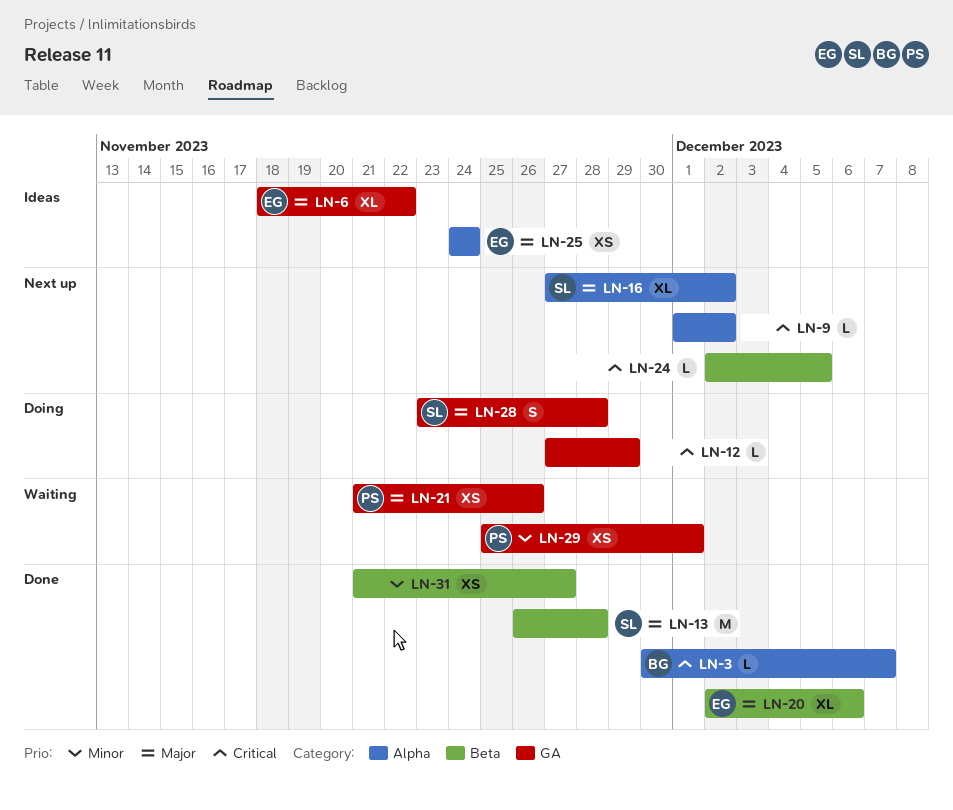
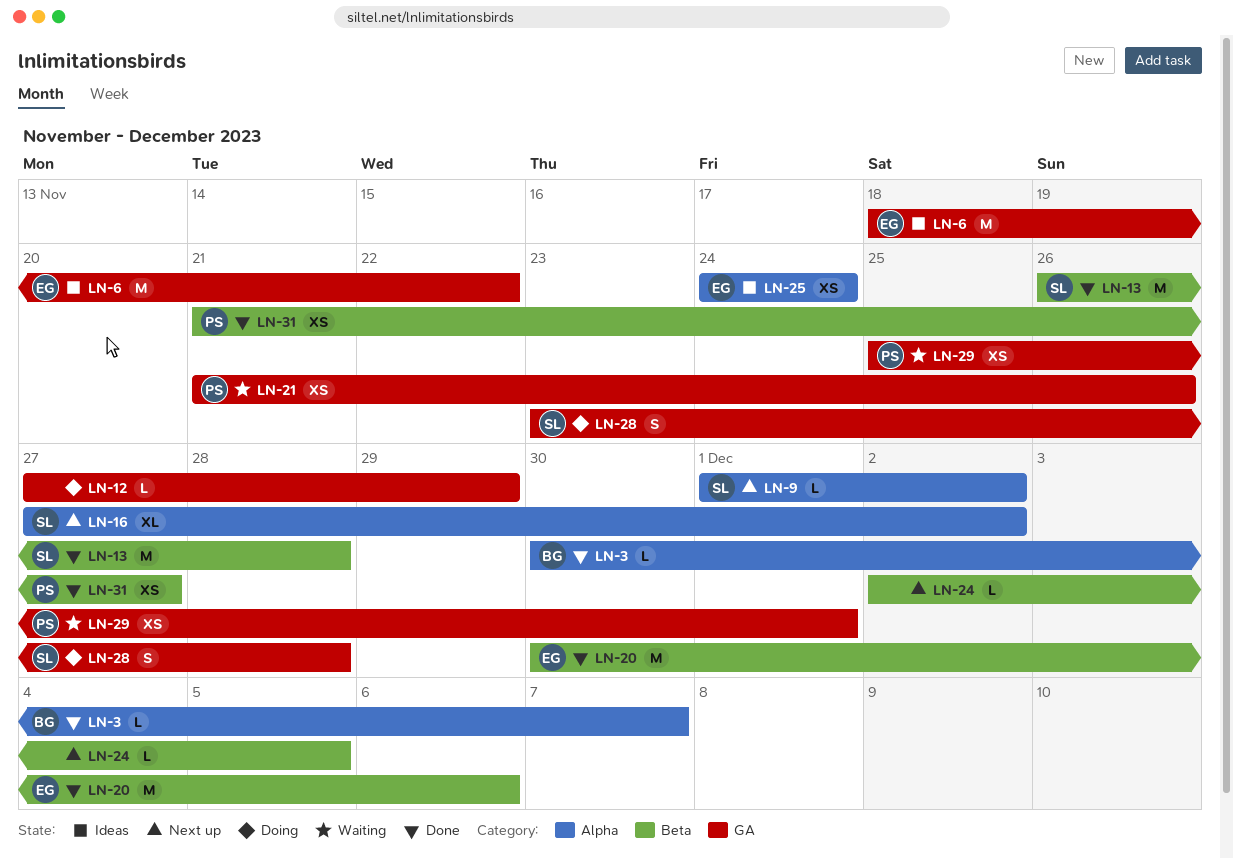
LN-6, estimate: XL -> M
LN-9, owner: none -> SL
LN-20, estimate: XL -> M
LN-20, start: Dec 2 -> Nov 30
LN-31, owner: none -> PS

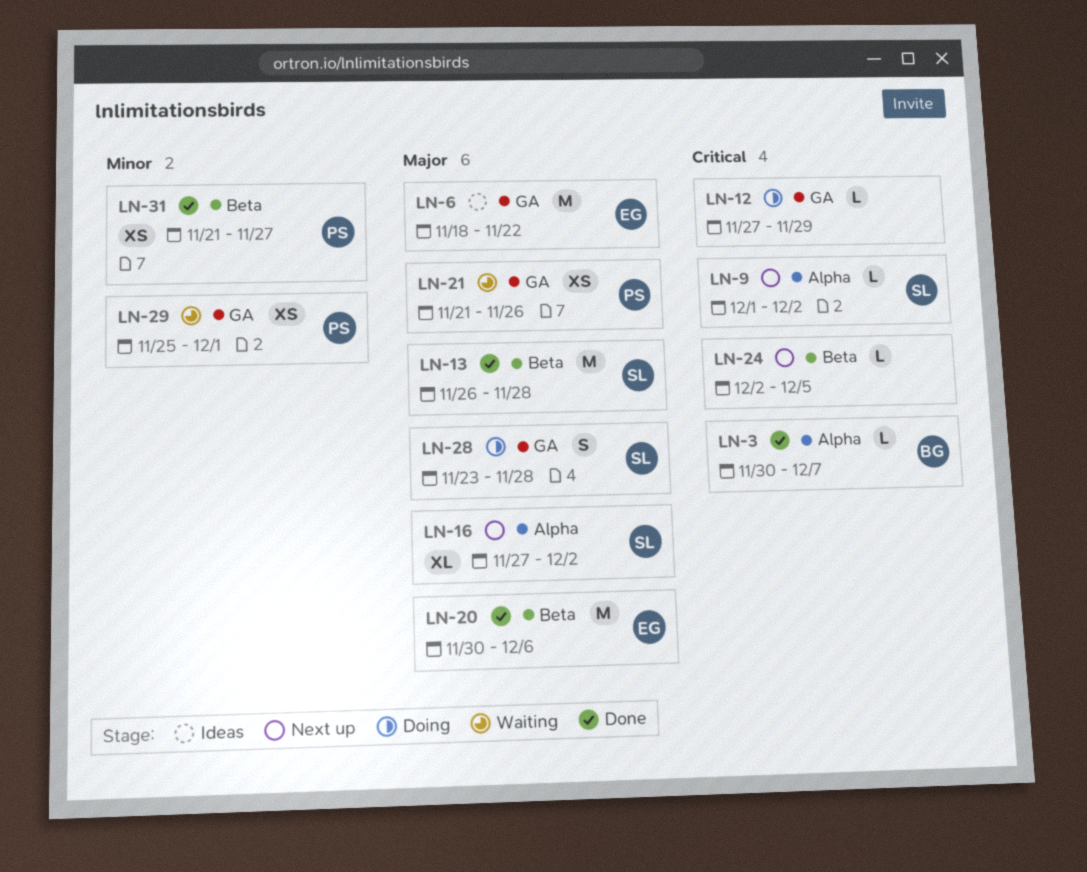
LN-25: present -> none

